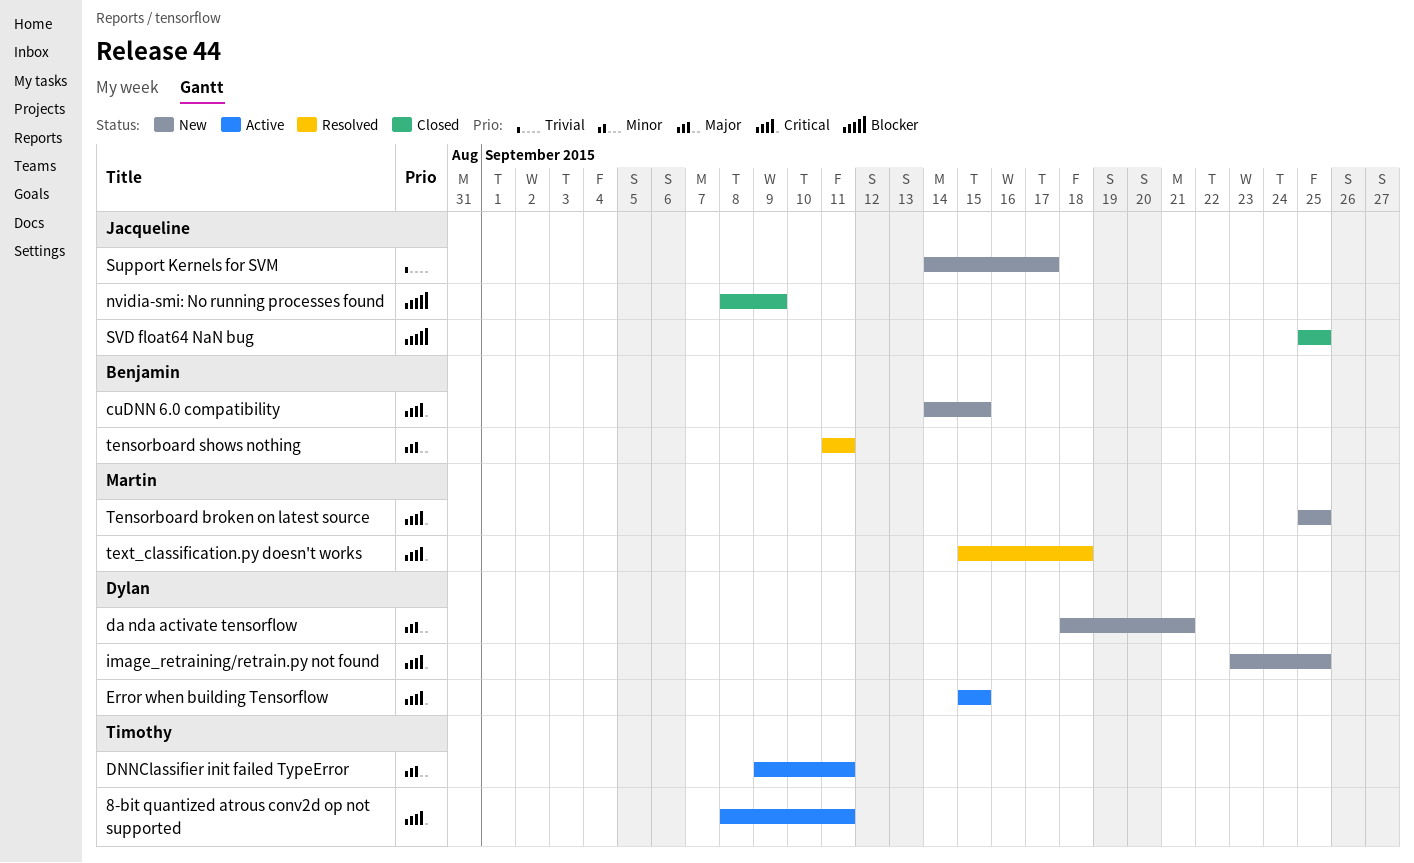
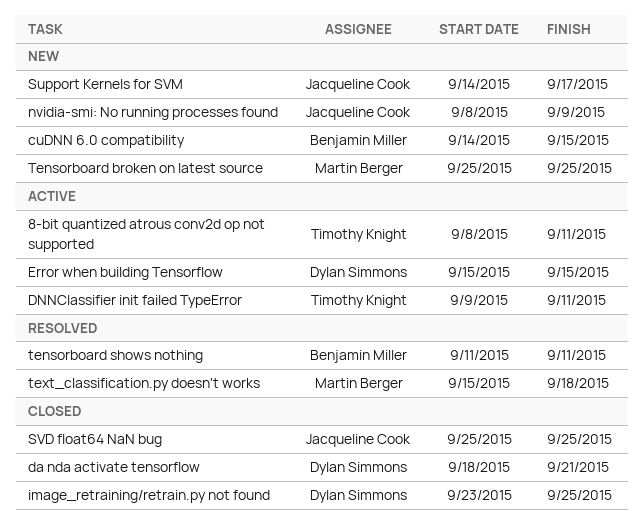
da nda activate tensorflow, status: New -> Closed
image_retraining/retrain.py not found, status: New -> Closed
nvidia-smi: No running processes found, status: Closed -> New

